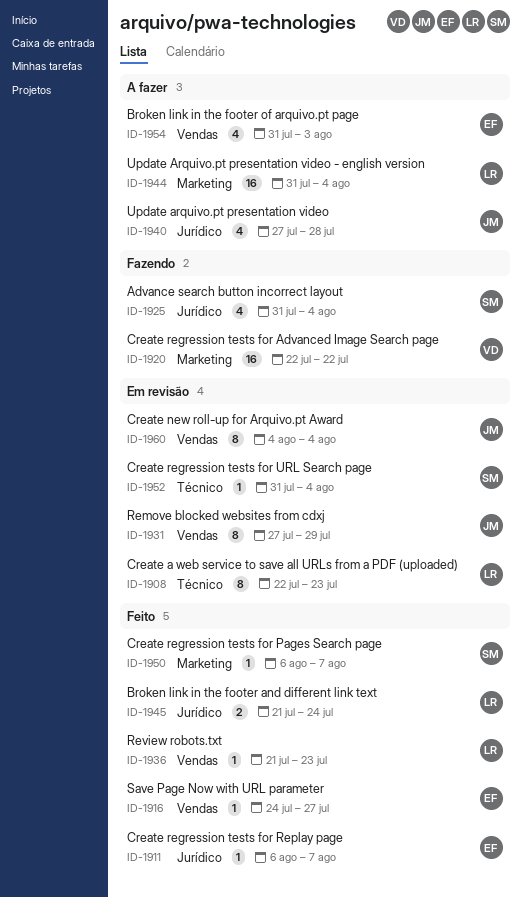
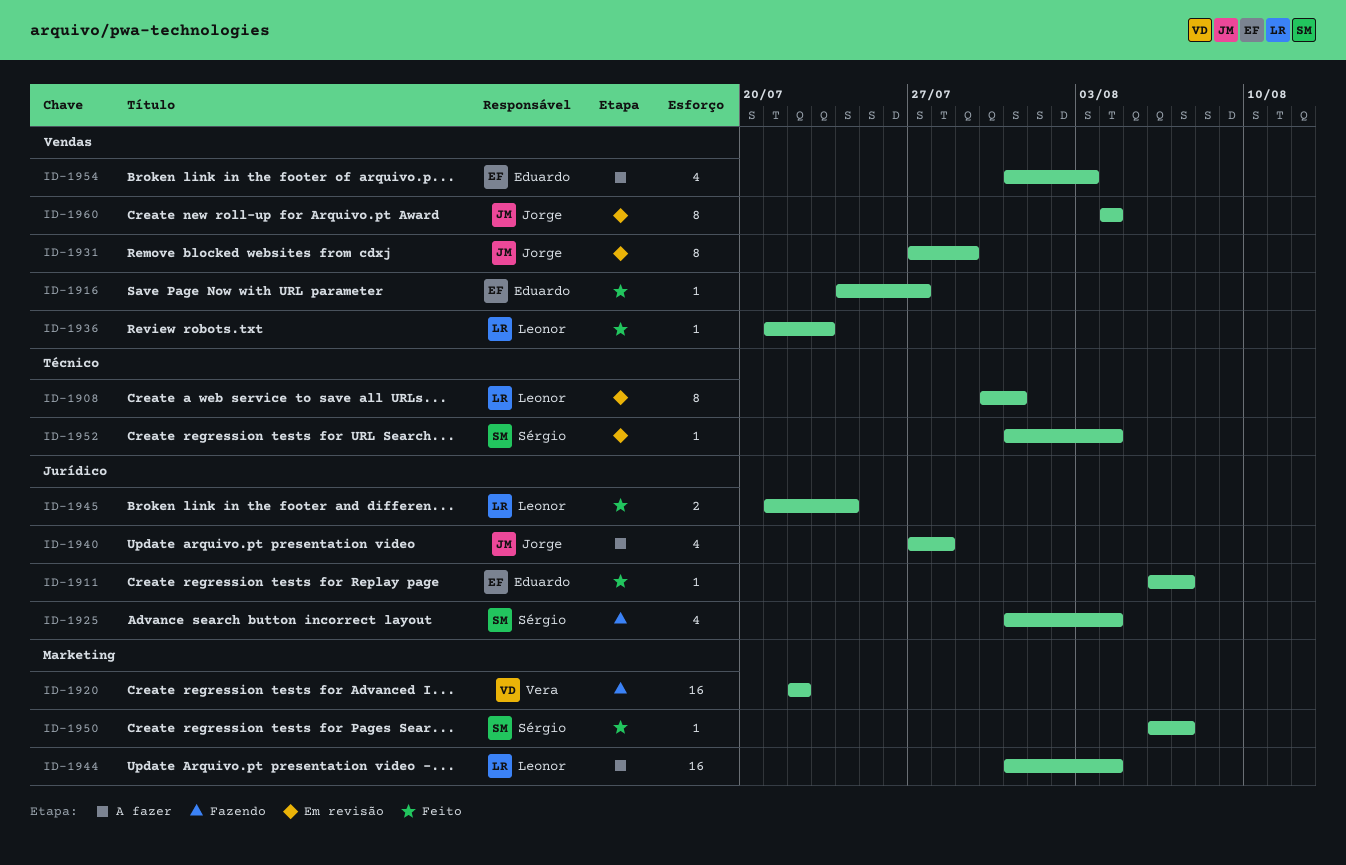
ID-1908, start: Jul 22 -> Jul 30
ID-1908, due: Jul 23 -> Jul 31

